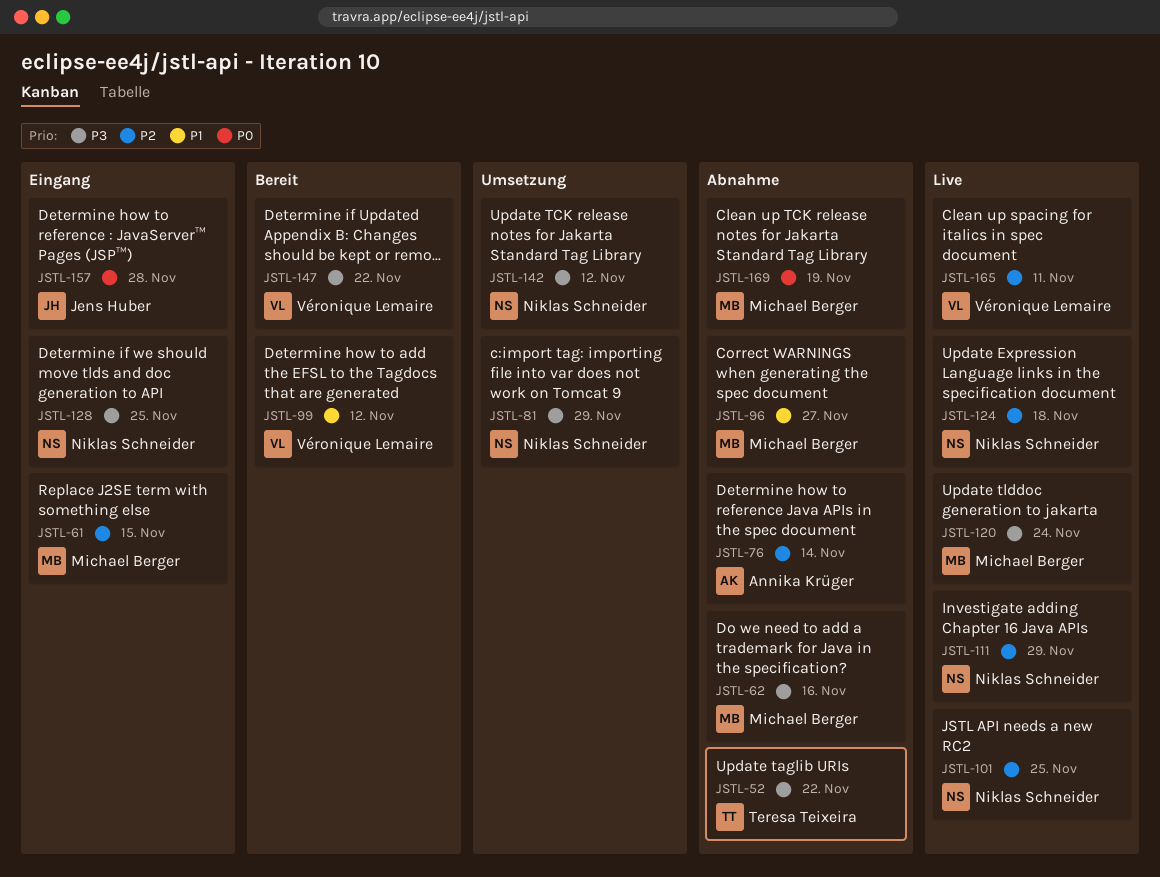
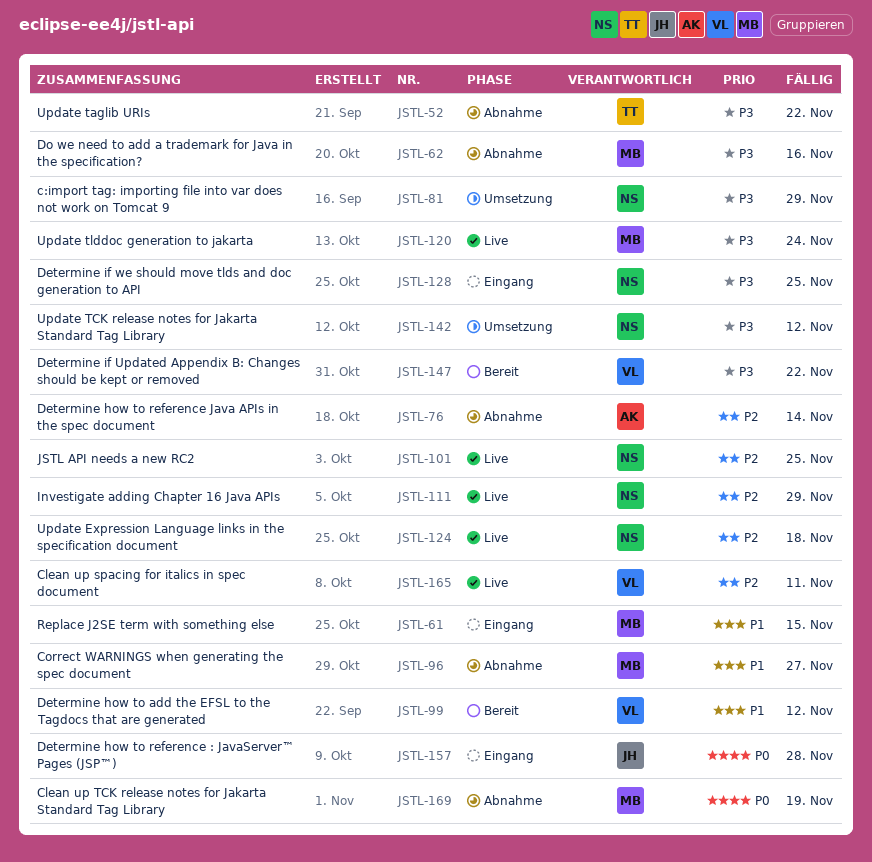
JSTL-61, priority: P2 -> P1

